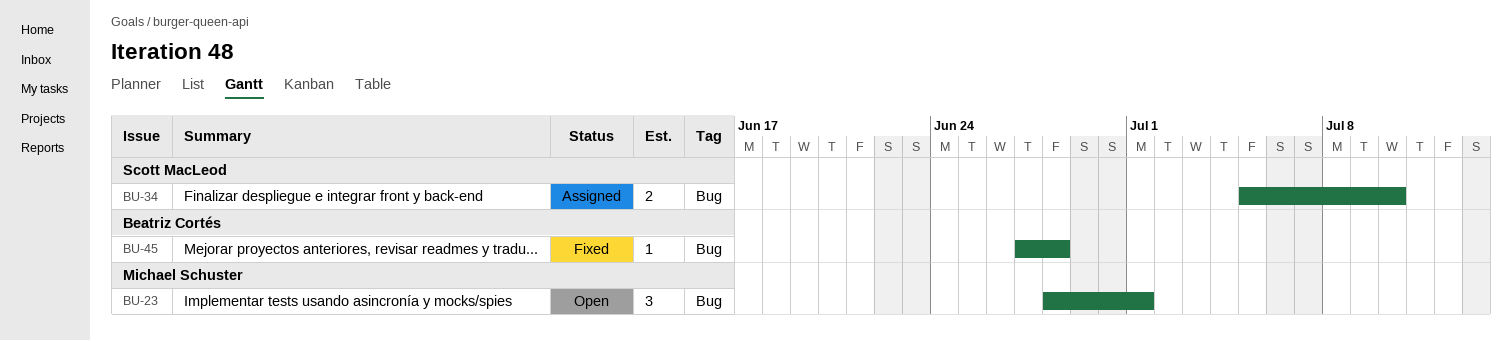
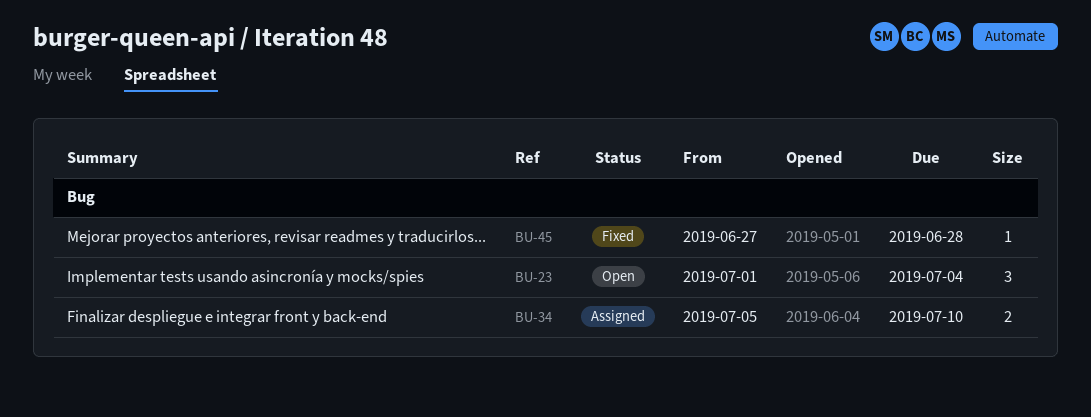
BU-23, start: Jun 28 -> Jul 1
BU-23, due: Jul 1 -> Jul 4

